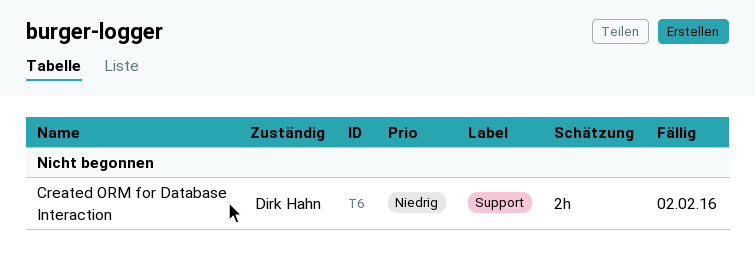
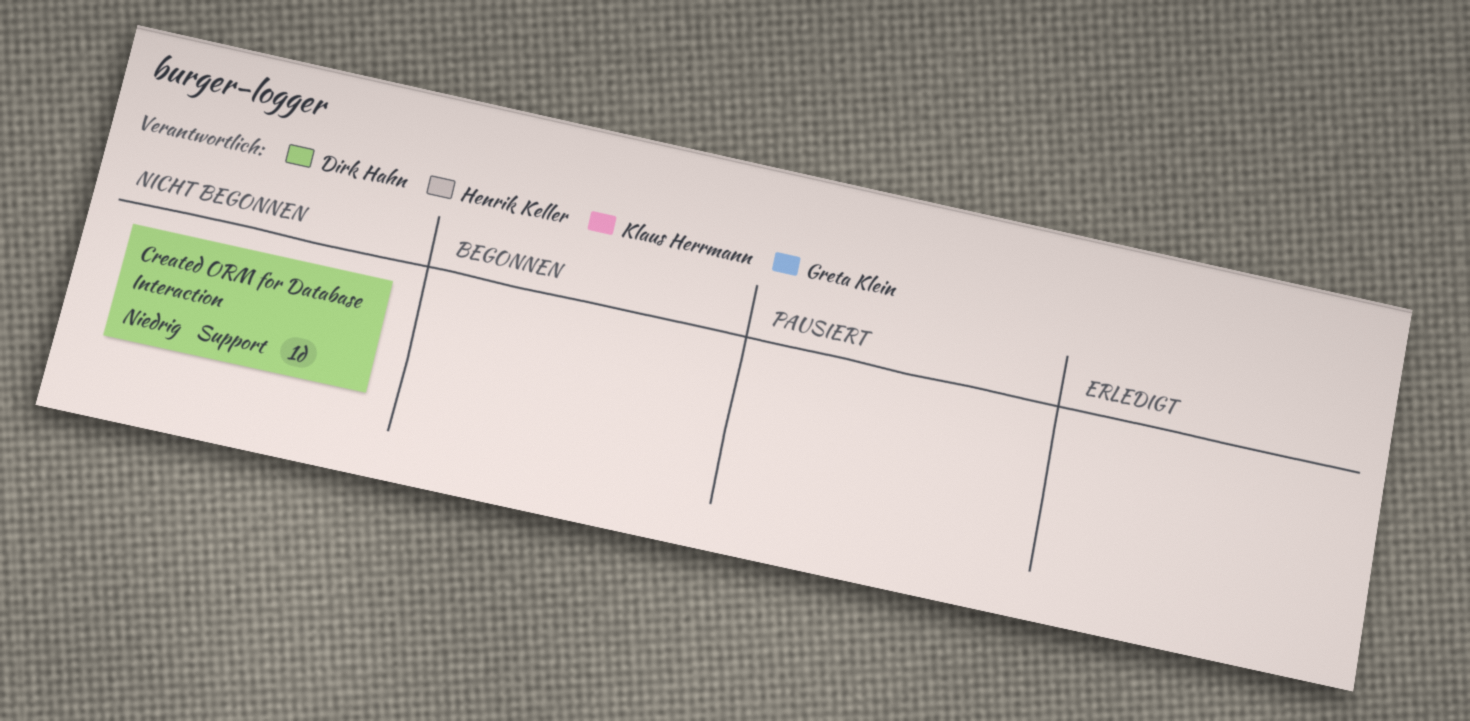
Created ORM for Database Interaction, estimate: 2h -> 1d

